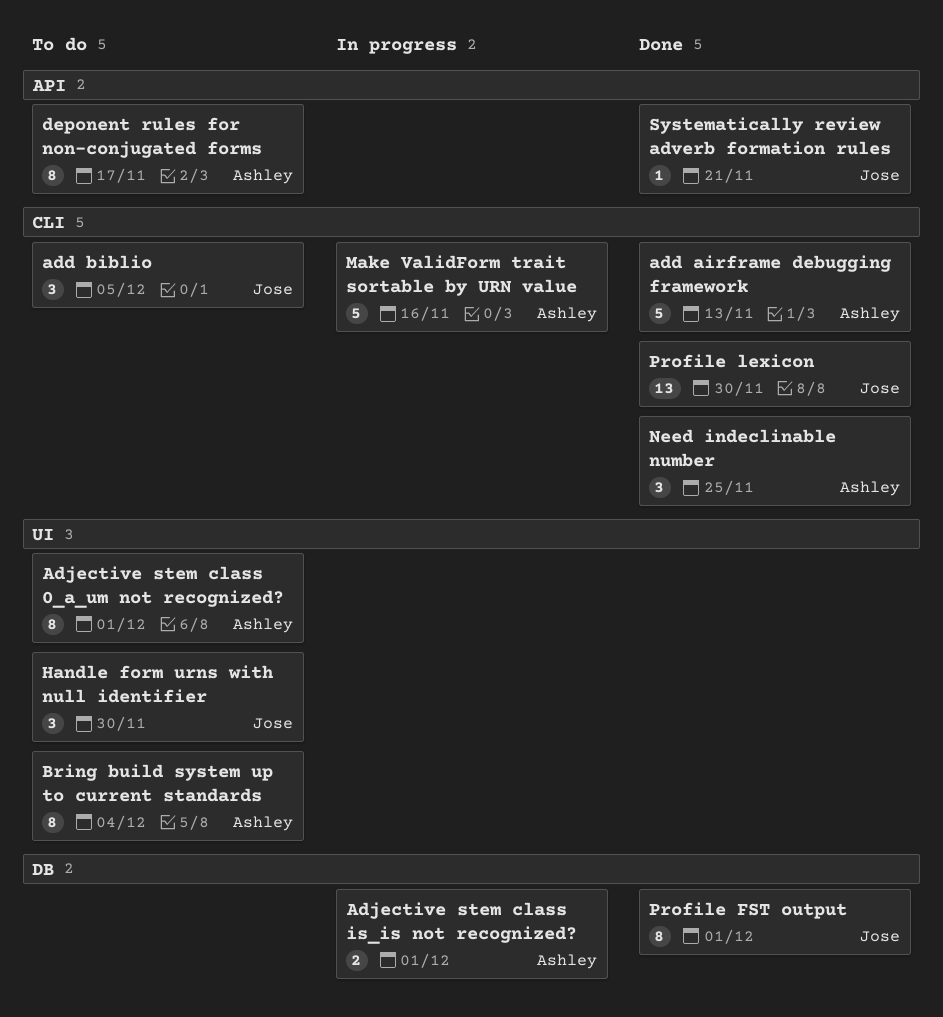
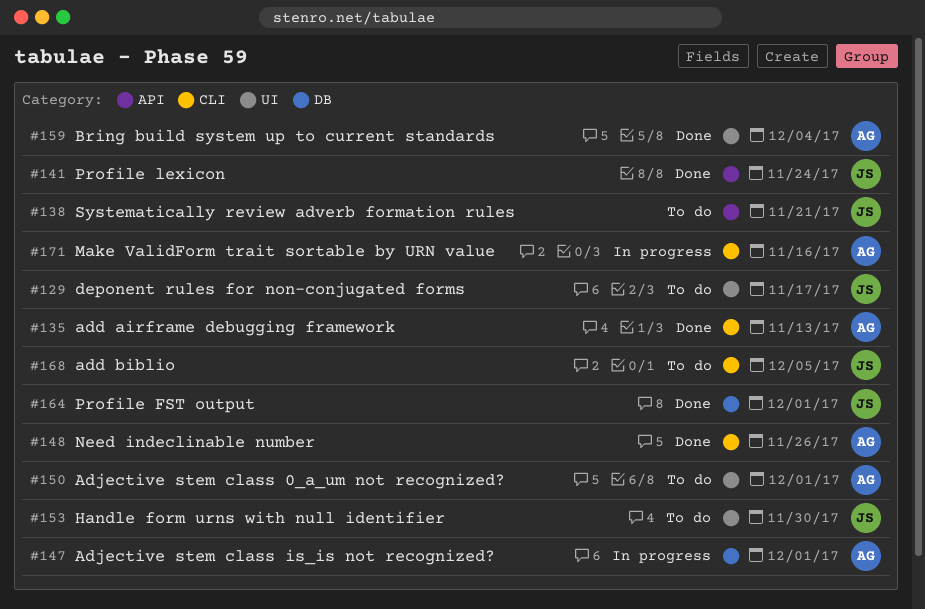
Bring build system up to current standards, status: To do -> Done
deponent rules for non-conjugated forms, owner: Ashley -> Jose
deponent rules for non-conjugated forms, label: API -> UI
Need indeclinable number, due: Nov 25 -> Nov 26
Profile lexicon, label: CLI -> API
Profile lexicon, due: Nov 30 -> Nov 24
Systematically review adverb formation rules, status: Done -> To do

